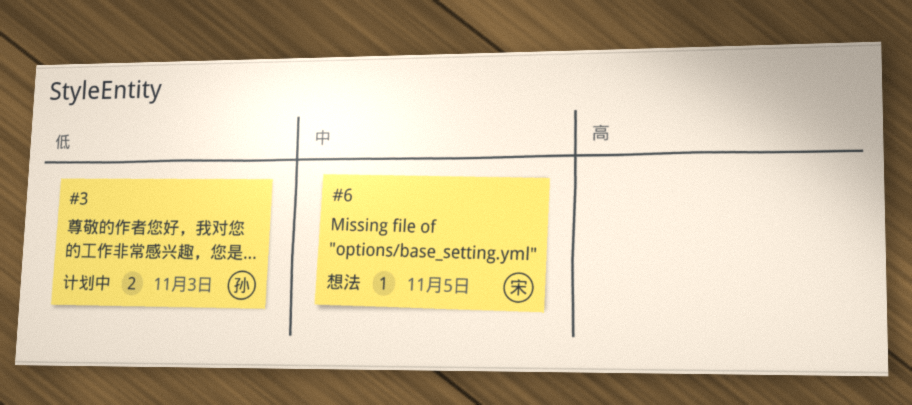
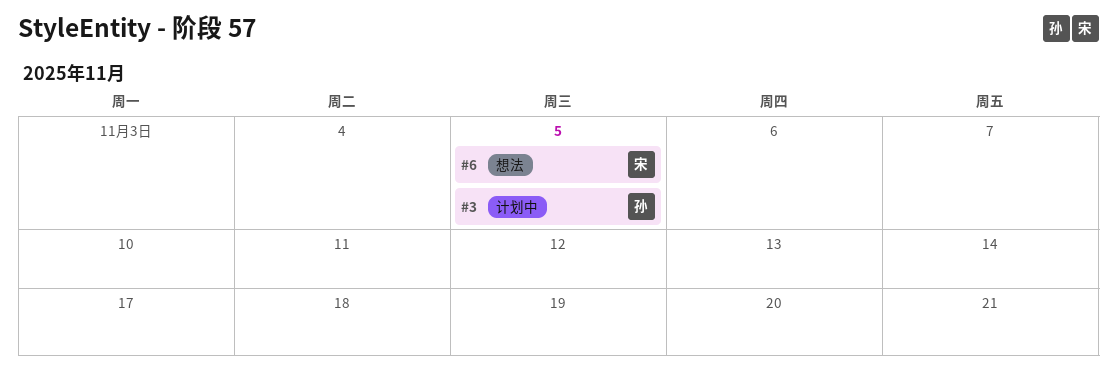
#3, due: Nov 3 -> Nov 5

